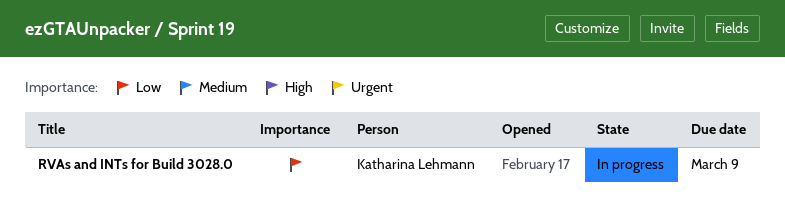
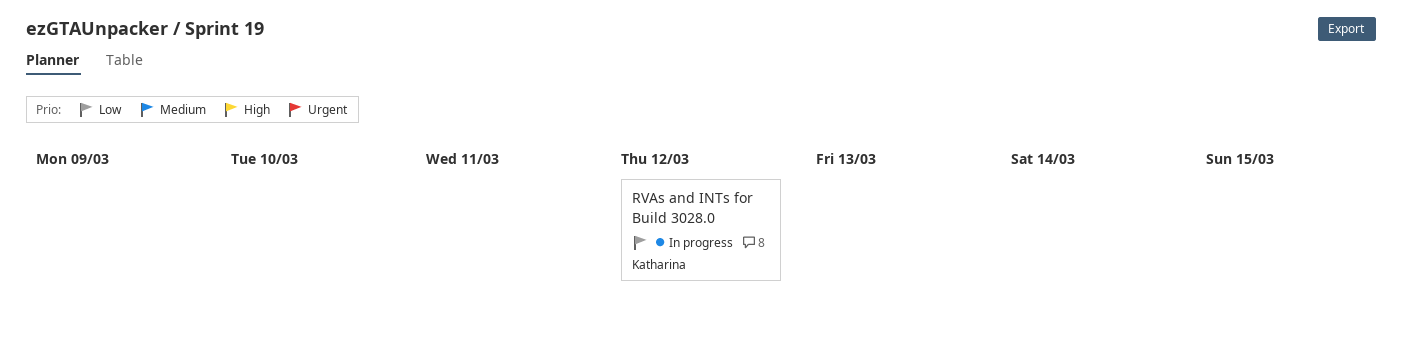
RVAs and INTs for Build 3028.0, due: Mar 9 -> Mar 12

